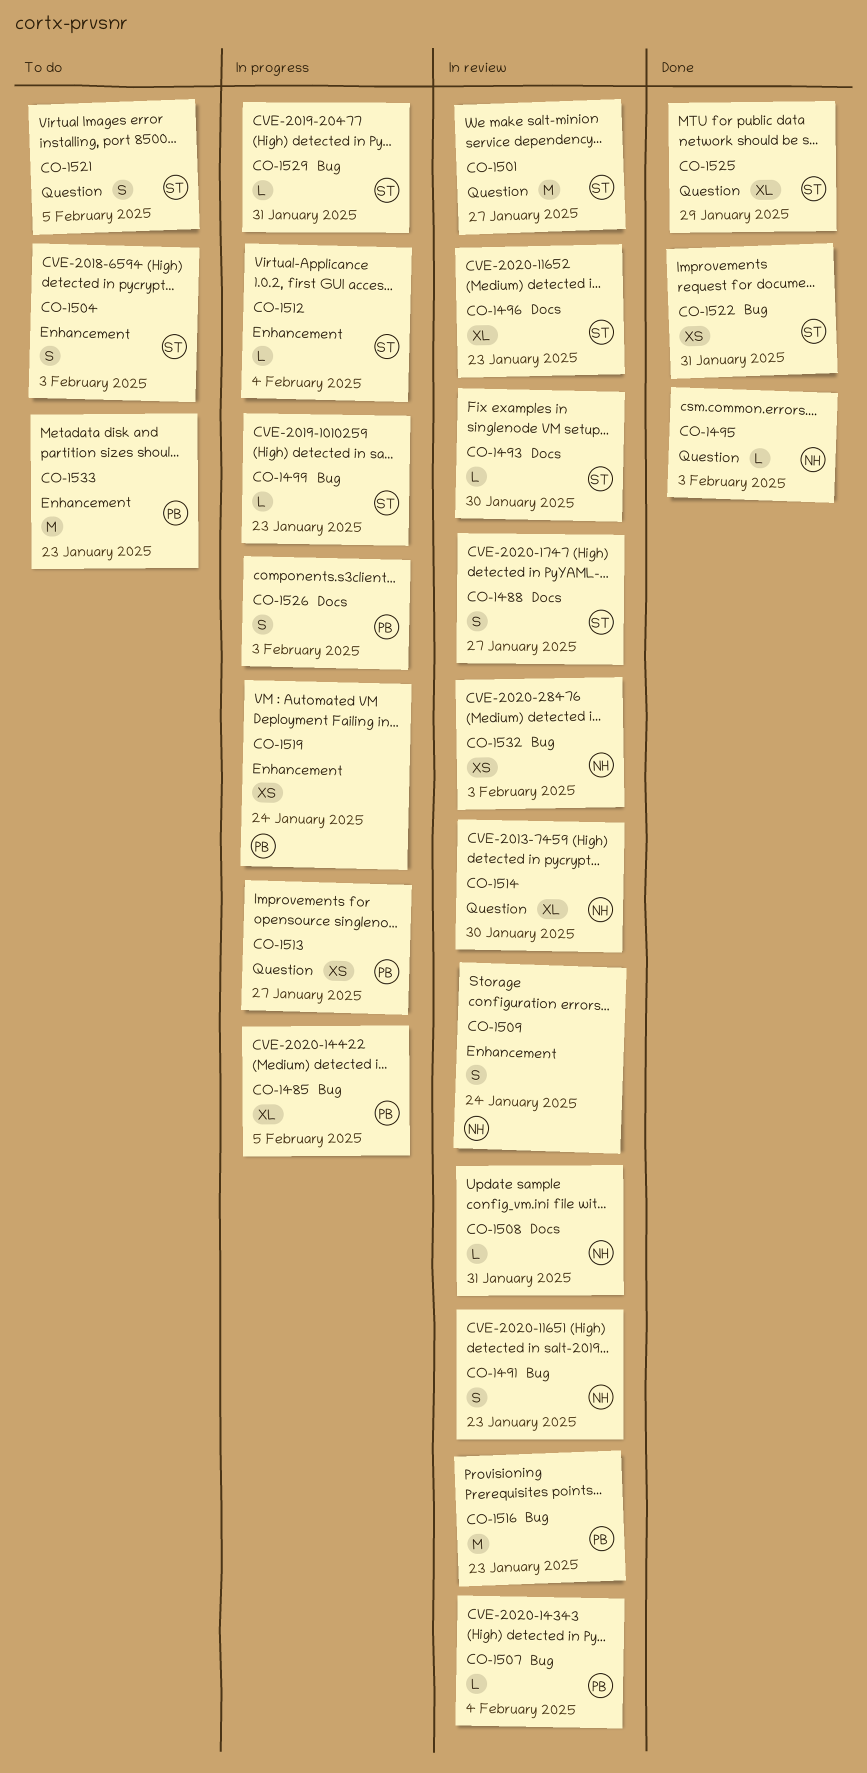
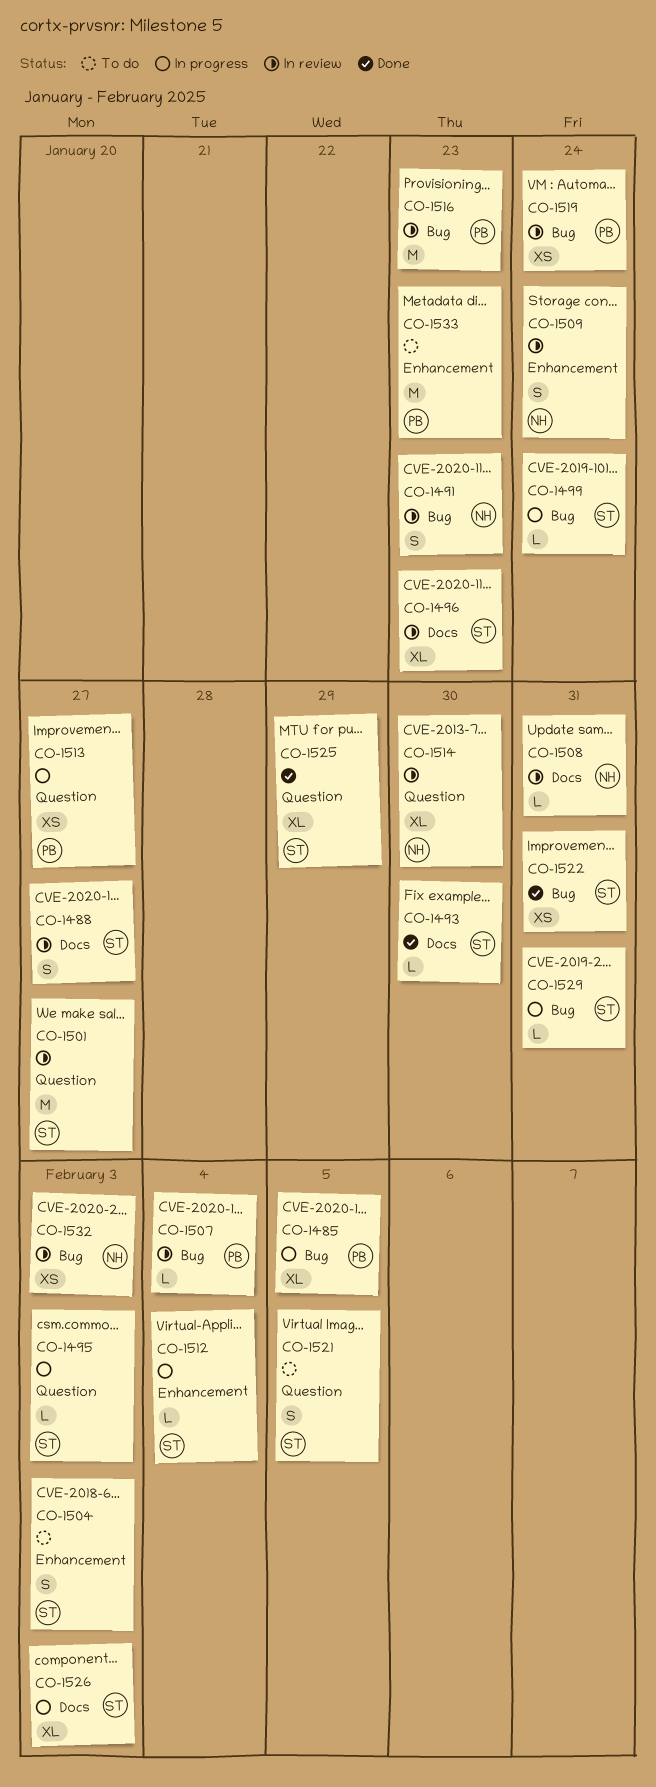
CO-1493, status: In review -> Done
CO-1495, status: Done -> In progress
CO-1495, owner: NH -> ST
CO-1499, due: Jan 23 -> Jan 24
CO-1519, status: In progress -> In review
CO-1519, label: Enhancement -> Bug
CO-1526, owner: PB -> ST
CO-1526, estimate: S -> XL

